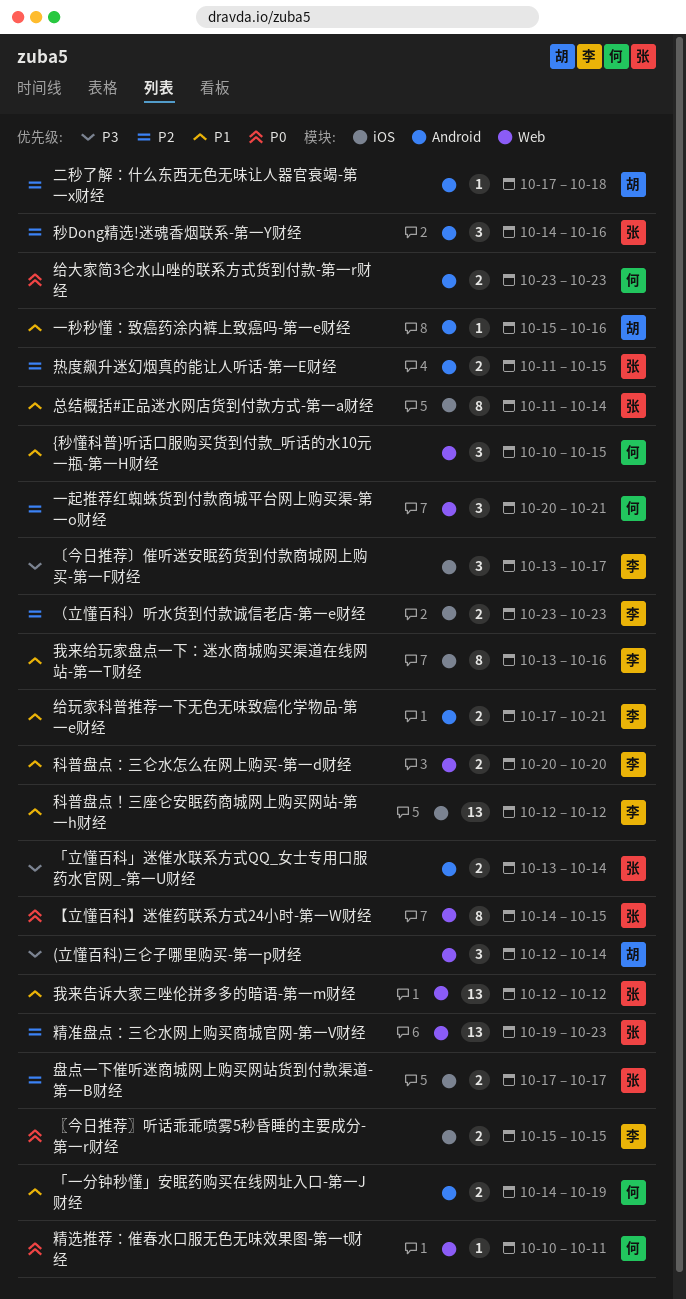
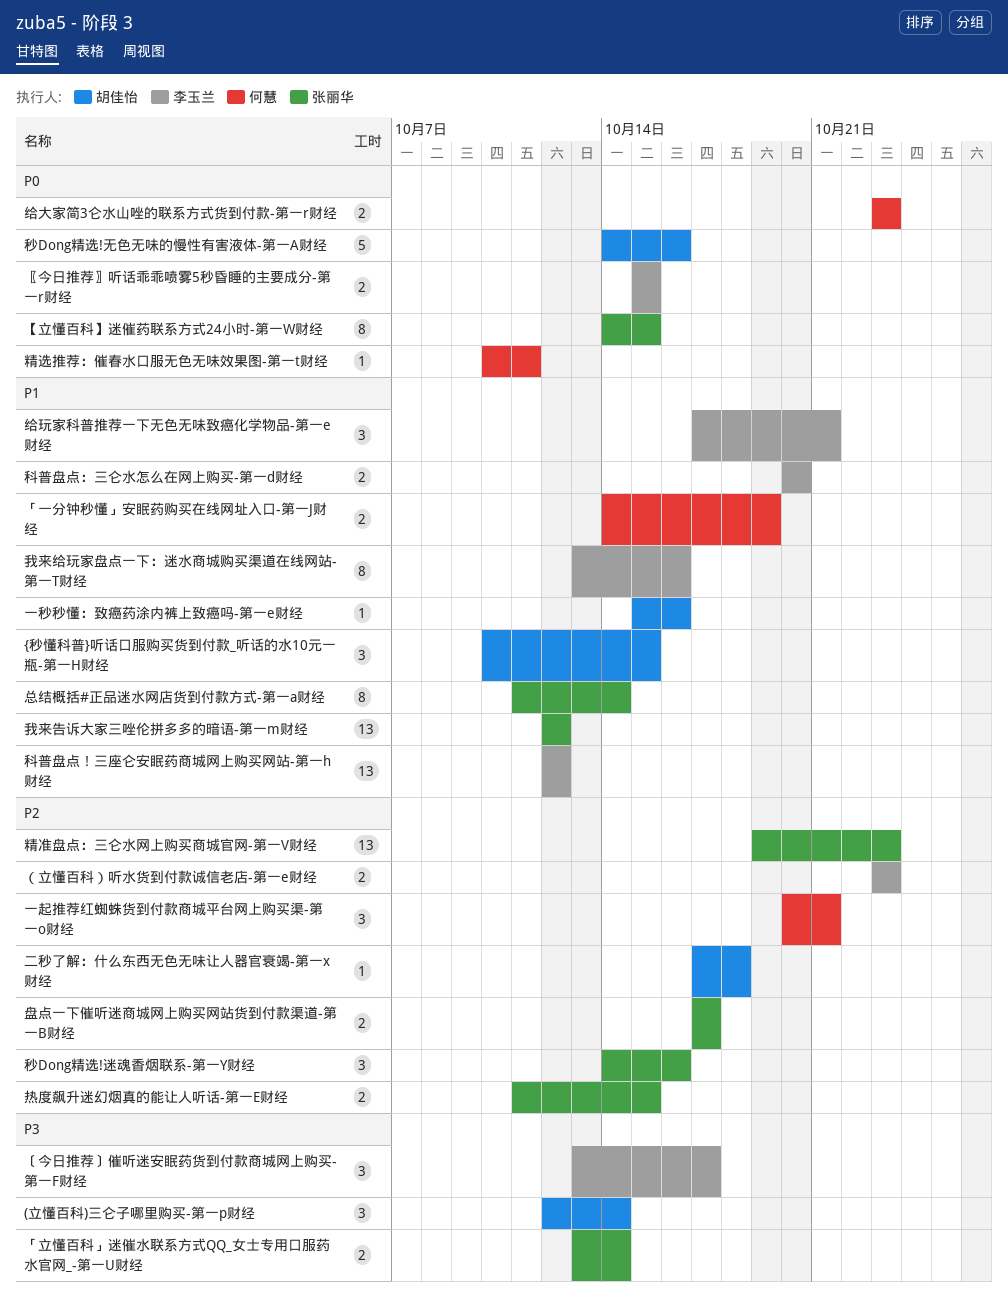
{秒懂科普}听话口服购买货到付款_听话的水10元一瓶-第一H财经, owner: 何慧 -> 胡佳怡
秒Dong精选!无色无味的慢性有害液体-第一A财经: none -> present
给玩家科普推荐一下无色无味致癌化学物品-第一e财经, estimate: 2 -> 3

